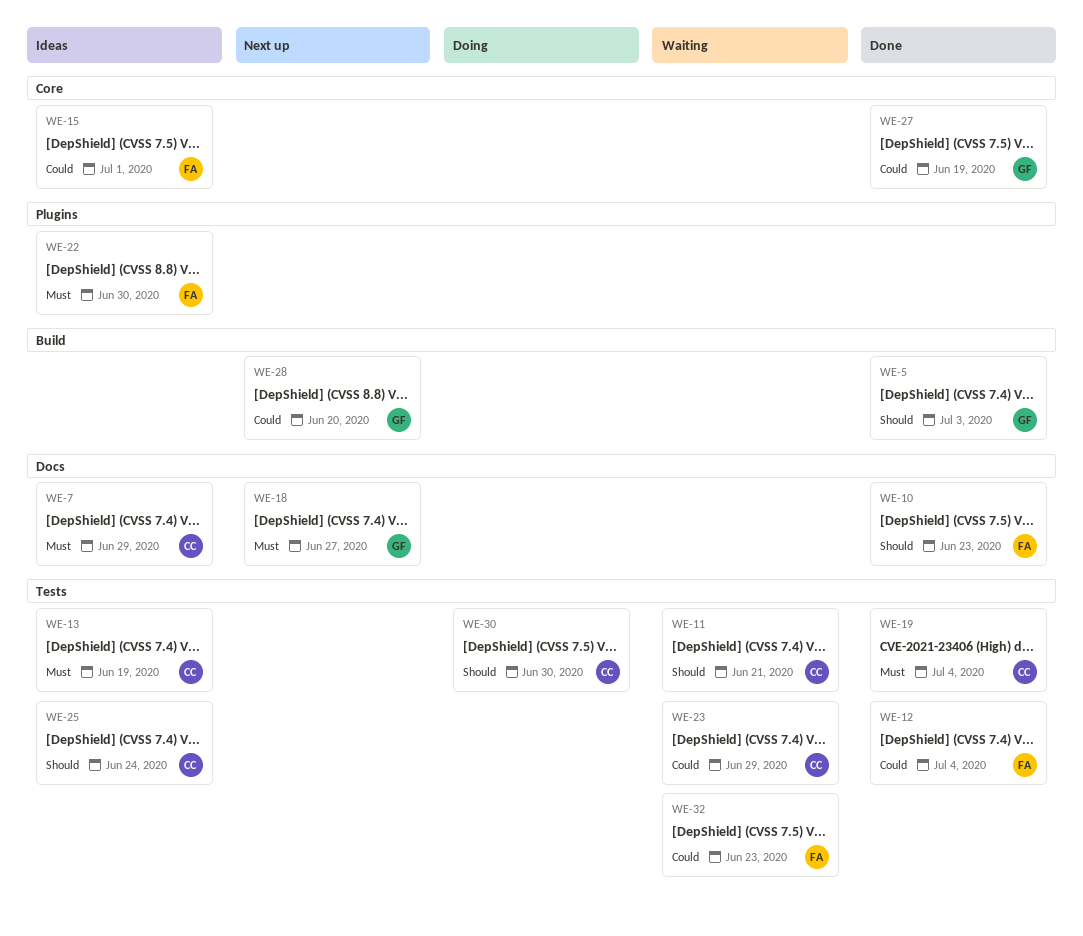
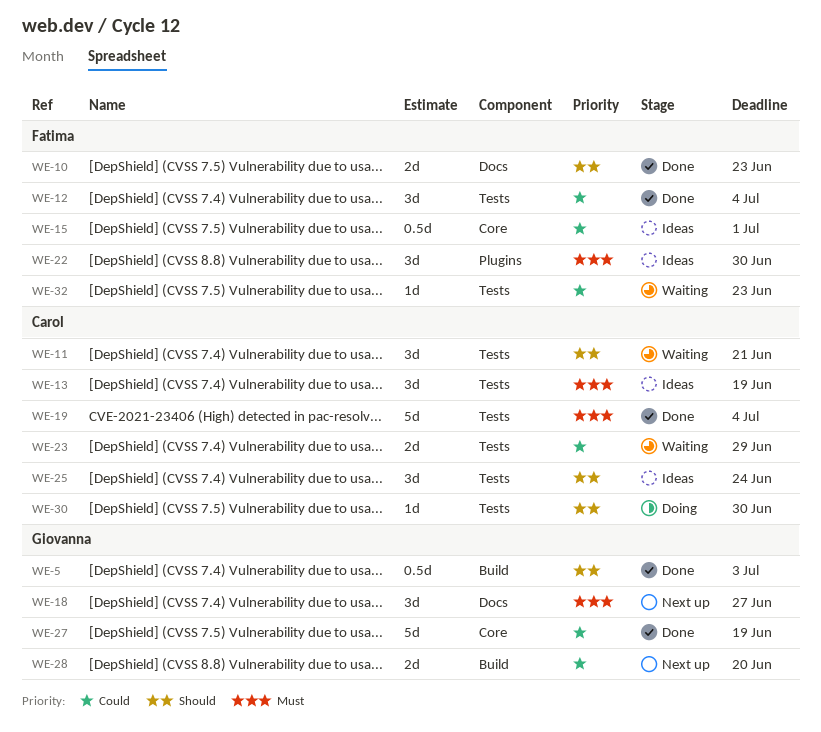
WE-7: present -> none

